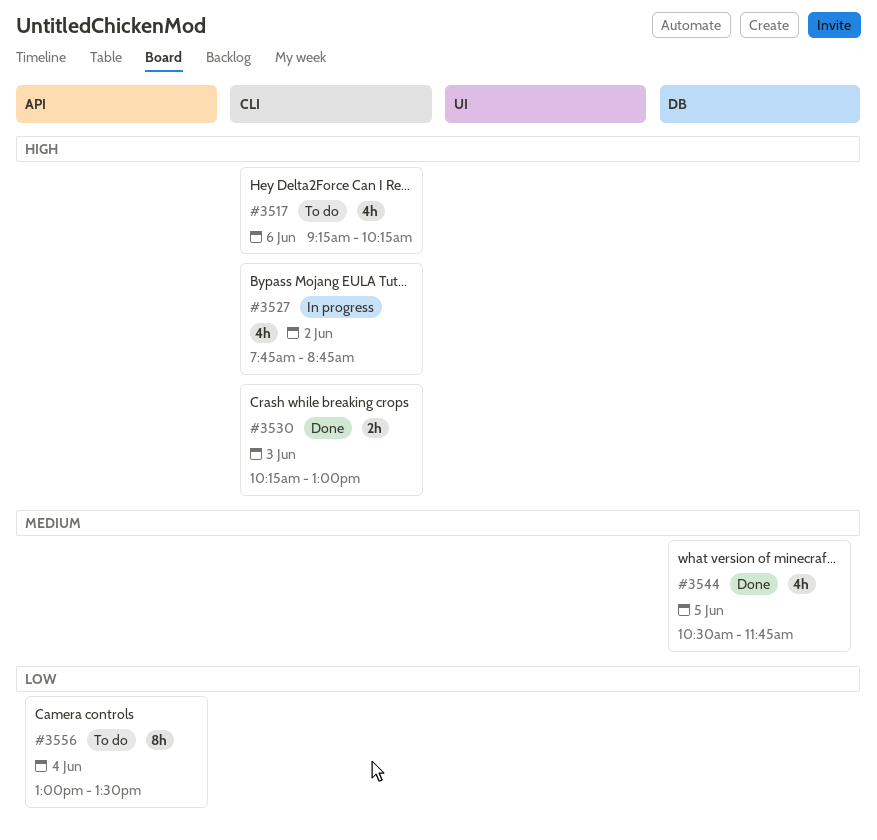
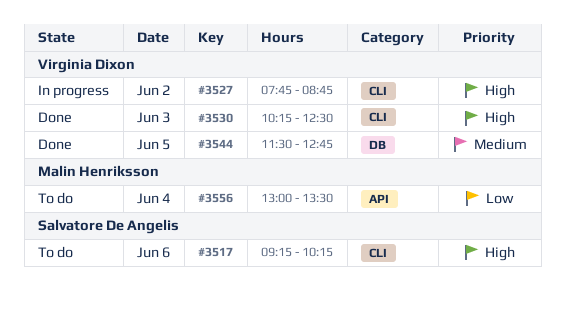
#3530, ends: 13:00 -> 12:30
#3544, begins: 10:30 -> 11:30
#3544, ends: 11:45 -> 12:45

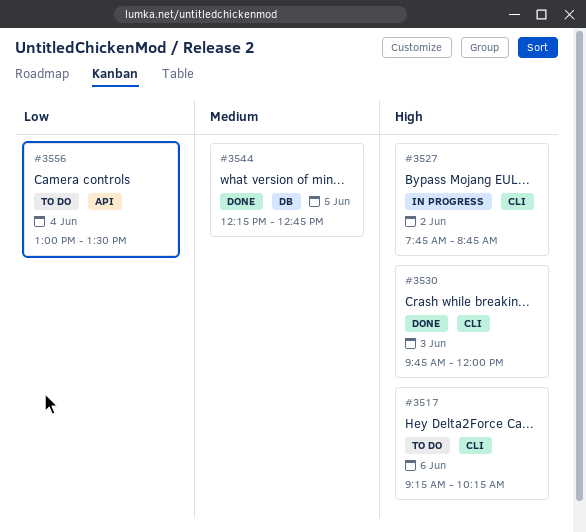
#3530, begins: 10:15 -> 09:45
#3530, ends: 12:30 -> 12:00
#3544, begins: 11:30 -> 12:15

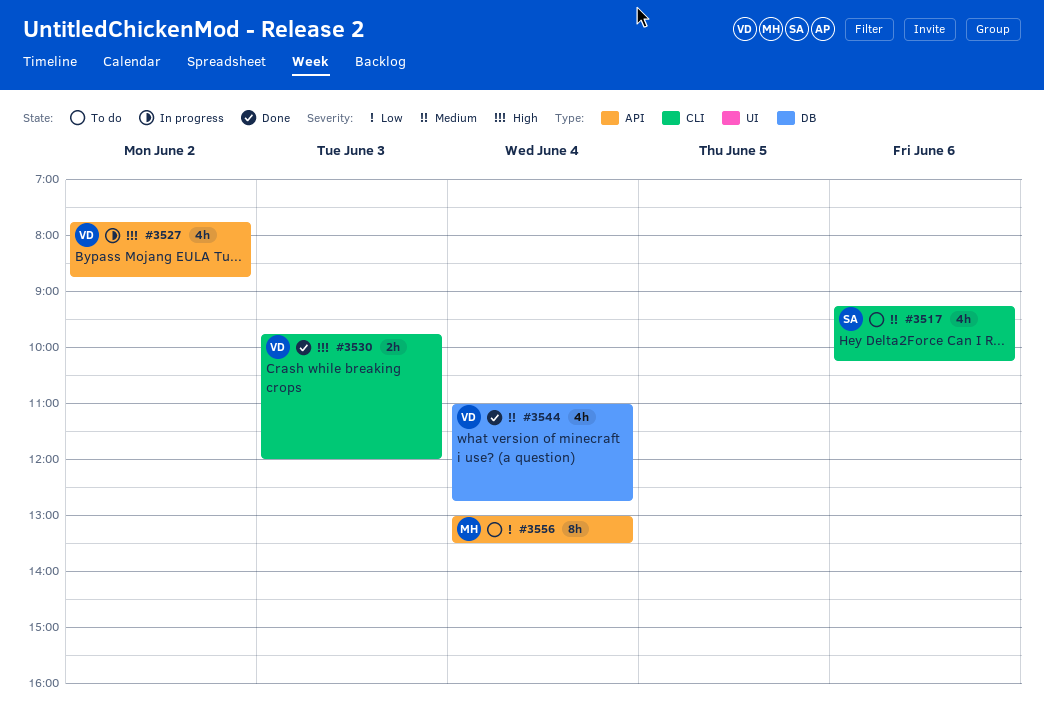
#3517, priority: High -> Medium
#3527, label: CLI -> API
#3544, day: Jun 5 -> Jun 4
#3544, begins: 12:15 -> 11:00

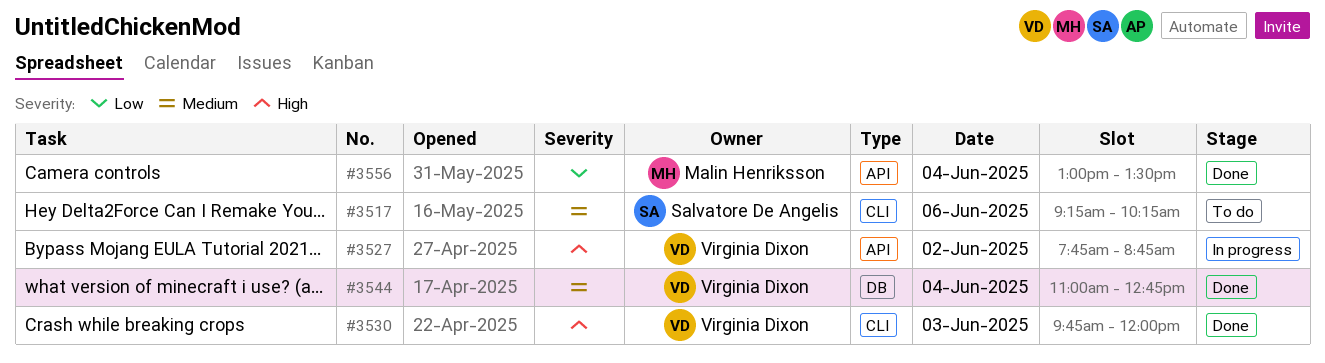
#3556, status: To do -> Done

